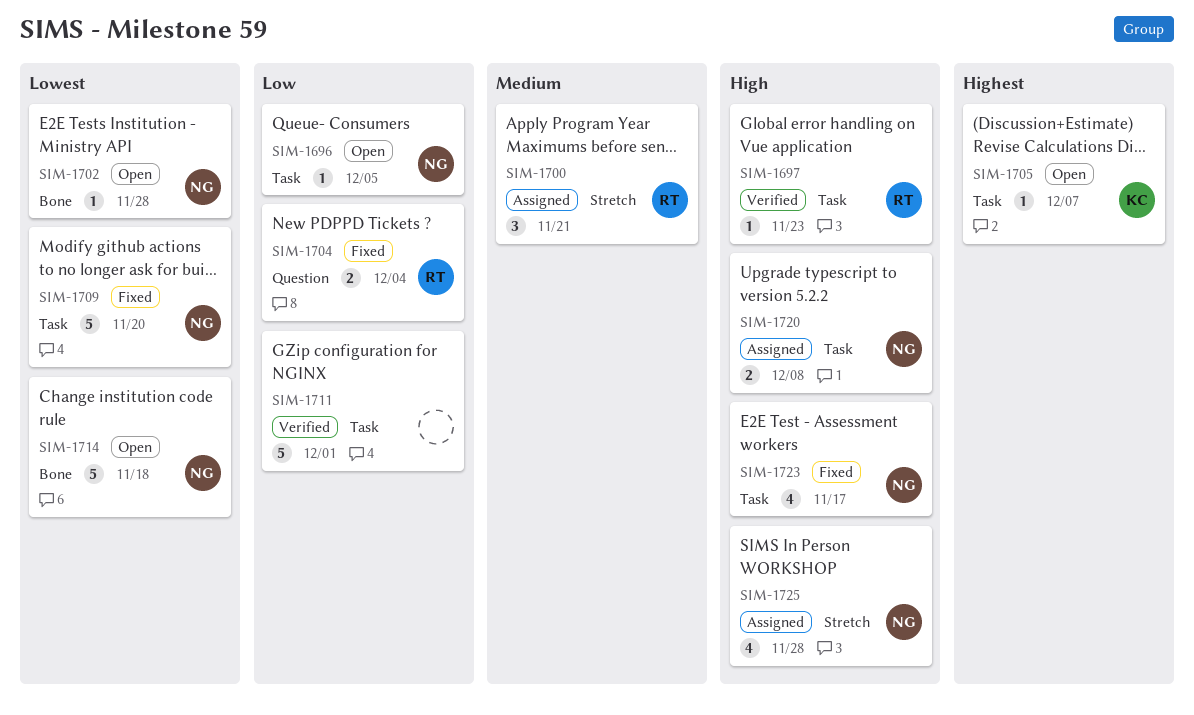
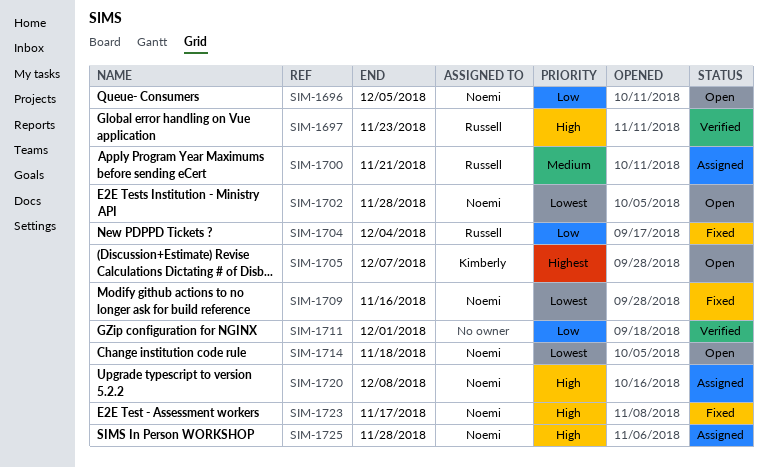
SIM-1709, due: Nov 20 -> Nov 16

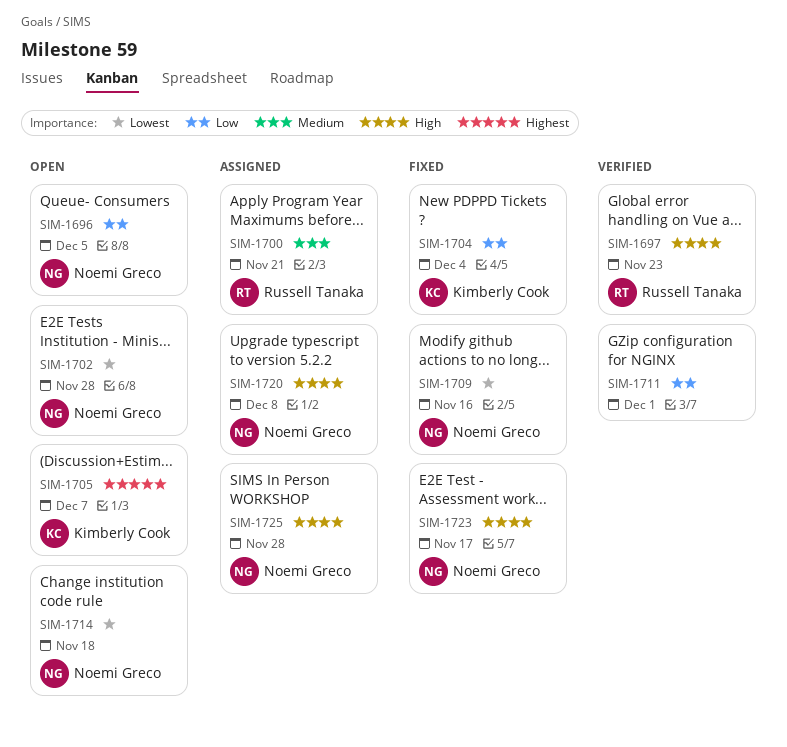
SIM-1704, owner: Russell Tanaka -> Kimberly Cook

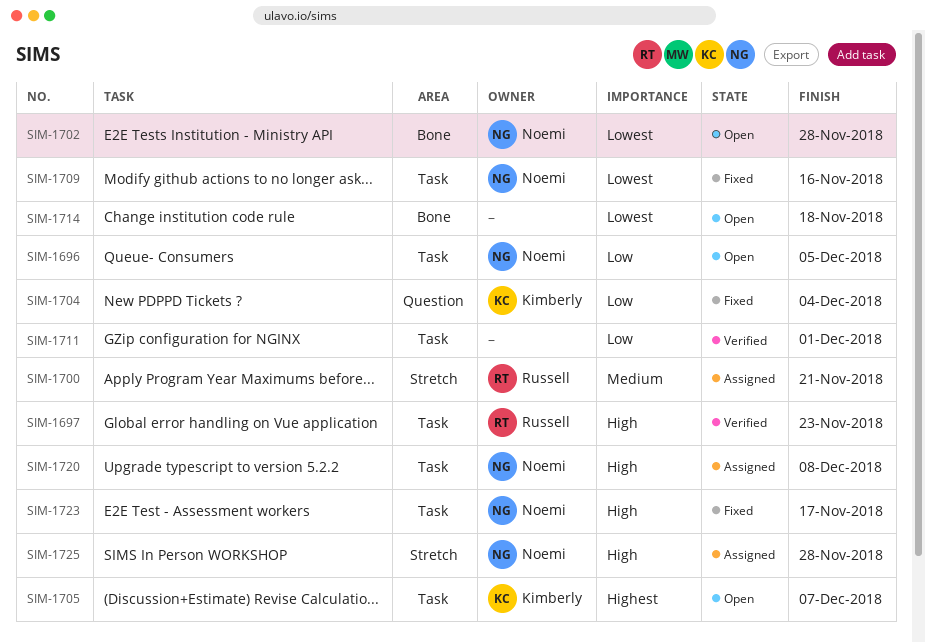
SIM-1714, owner: Noemi Greco -> none

